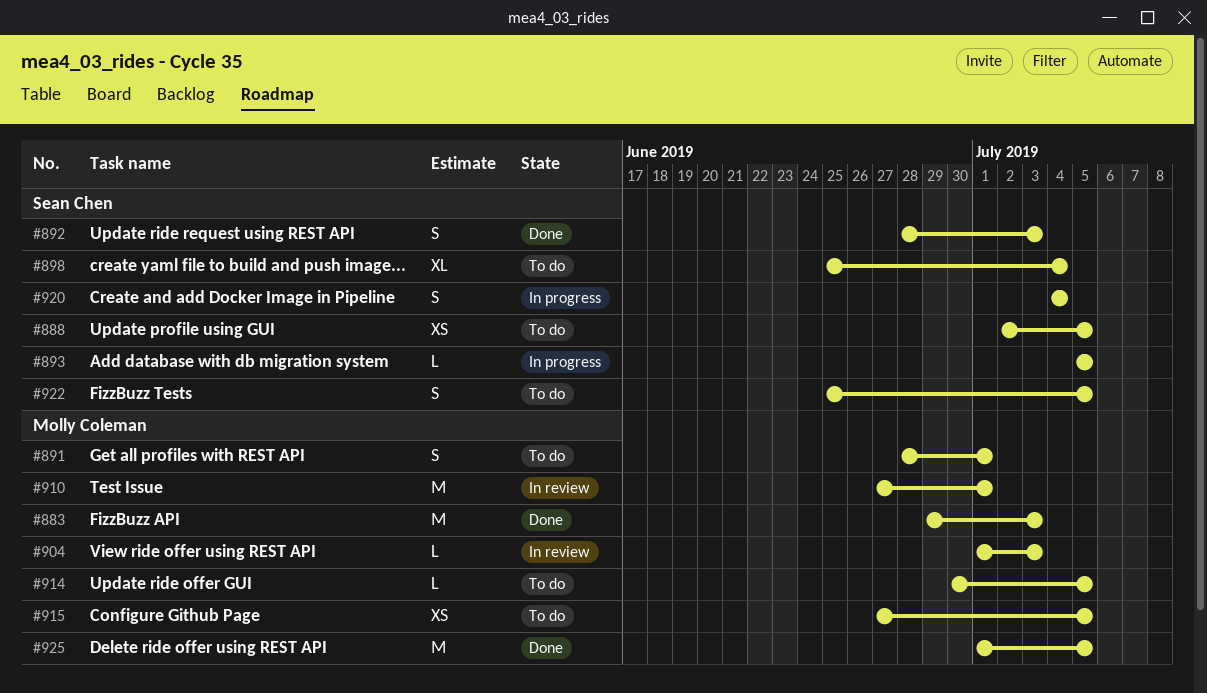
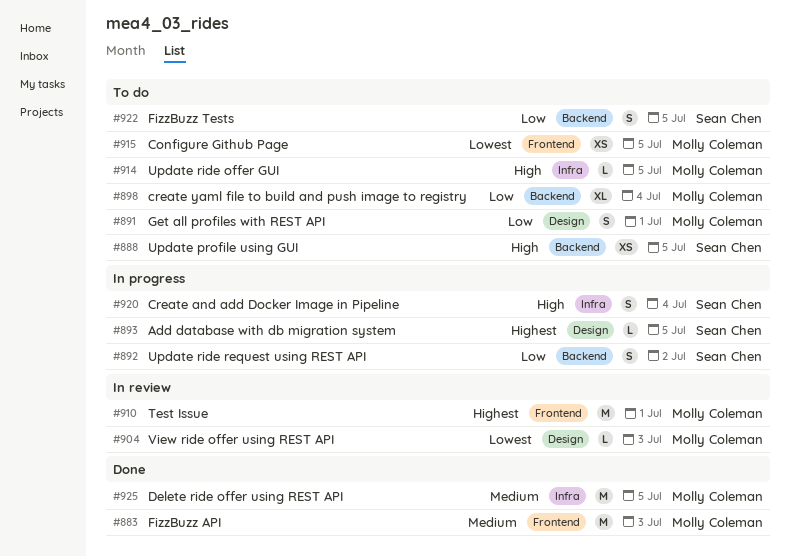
#892, status: Done -> In progress
#892, due: Jul 3 -> Jul 2
#898, owner: Sean Chen -> Molly Coleman

